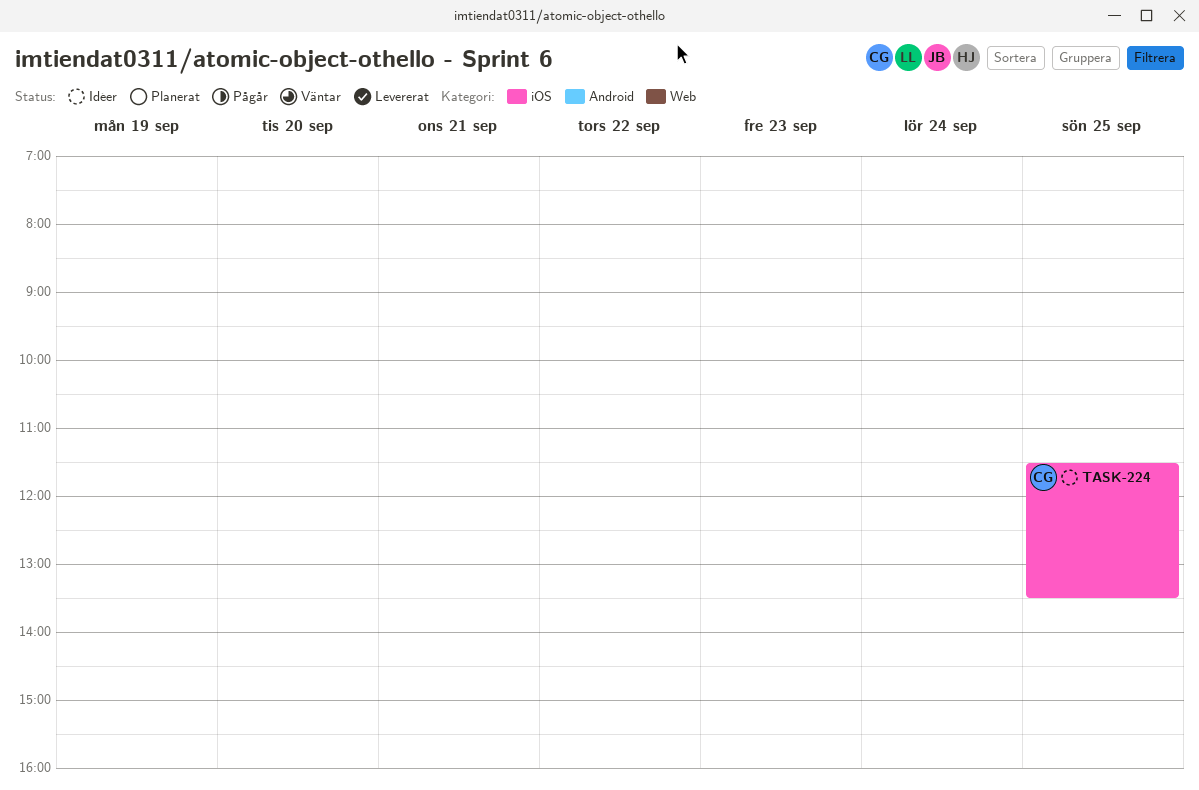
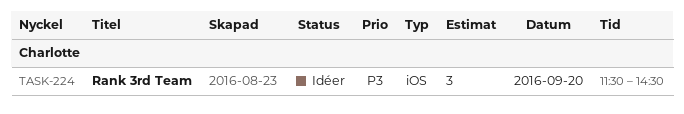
TASK-224, day: Sep 25 -> Sep 20
TASK-224, ends: 13:30 -> 14:30

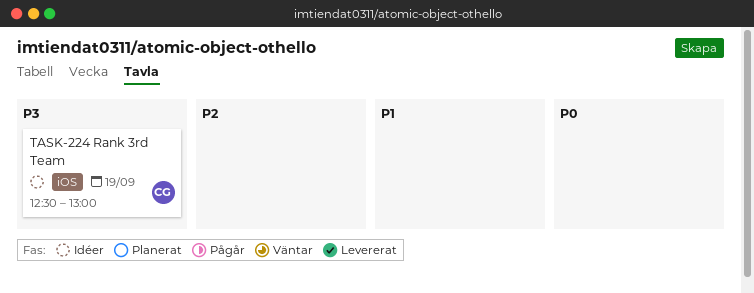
TASK-224, day: Sep 20 -> Sep 19
TASK-224, begins: 11:30 -> 12:30
TASK-224, ends: 14:30 -> 13:00

